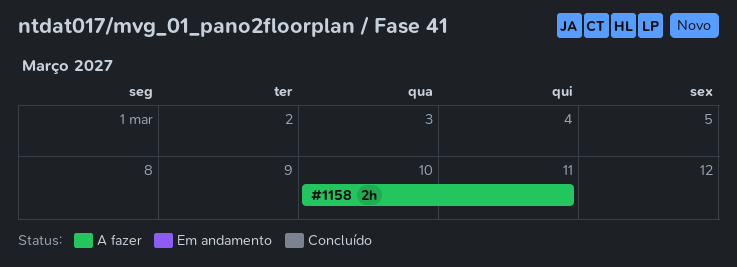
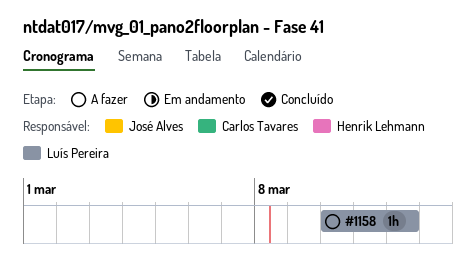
#1158, estimate: 2h -> 1h
#1158, due: Mar 11 -> Mar 12

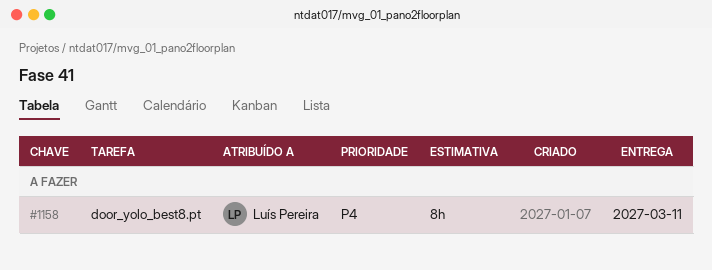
#1158, estimate: 1h -> 8h
#1158, due: Mar 12 -> Mar 11

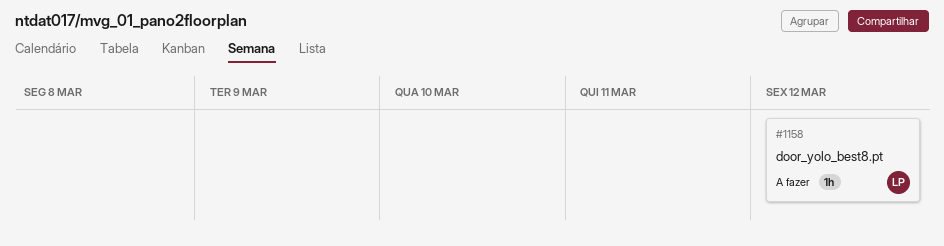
#1158, estimate: 8h -> 1h
#1158, due: Mar 11 -> Mar 12

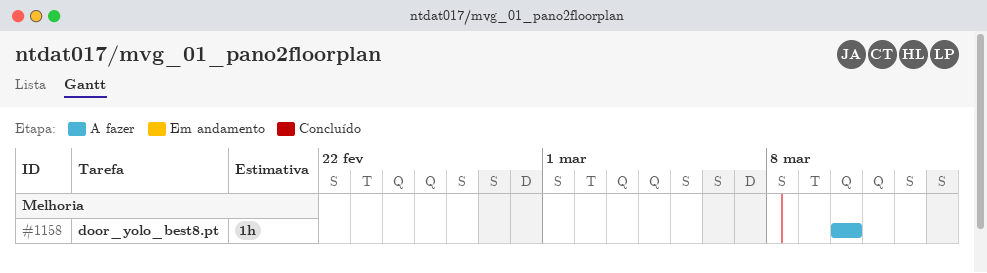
#1158, due: Mar 12 -> Mar 10

